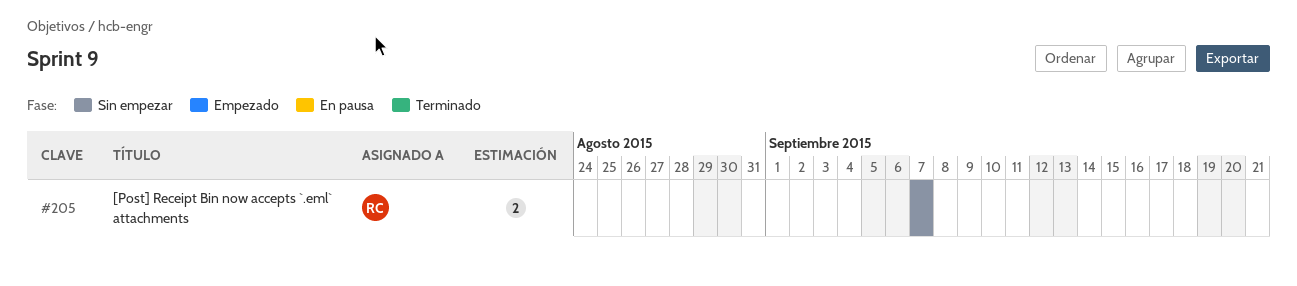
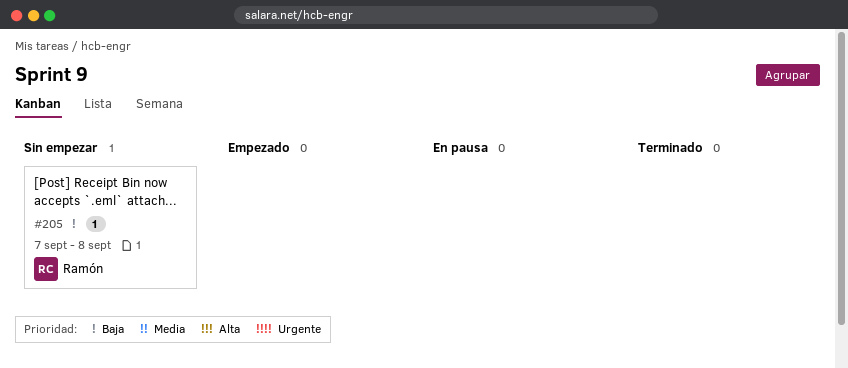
#205, estimate: 2 -> 1
#205, due: Sep 7 -> Sep 8

